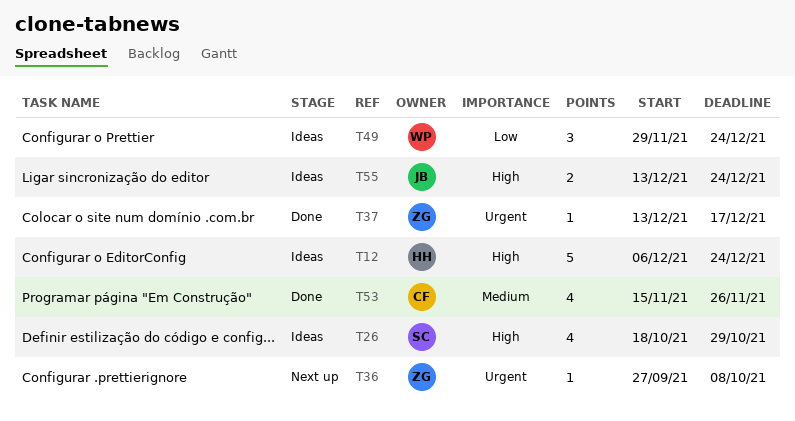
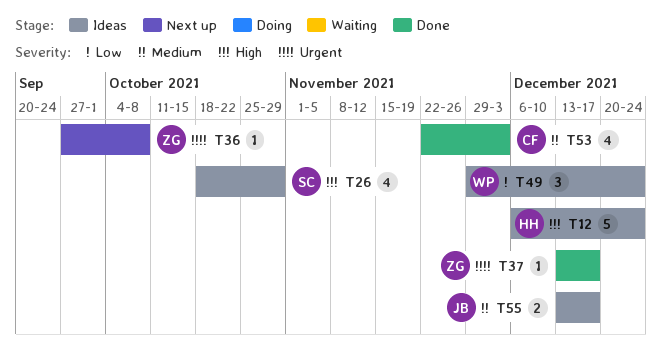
T53, start: Nov 15 -> Nov 22
T53, due: Nov 26 -> Dec 3
T55, priority: High -> Medium
T55, due: Dec 24 -> Dec 17

